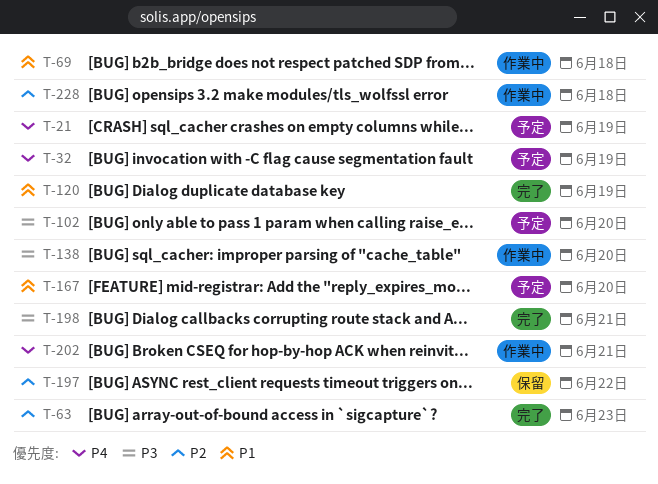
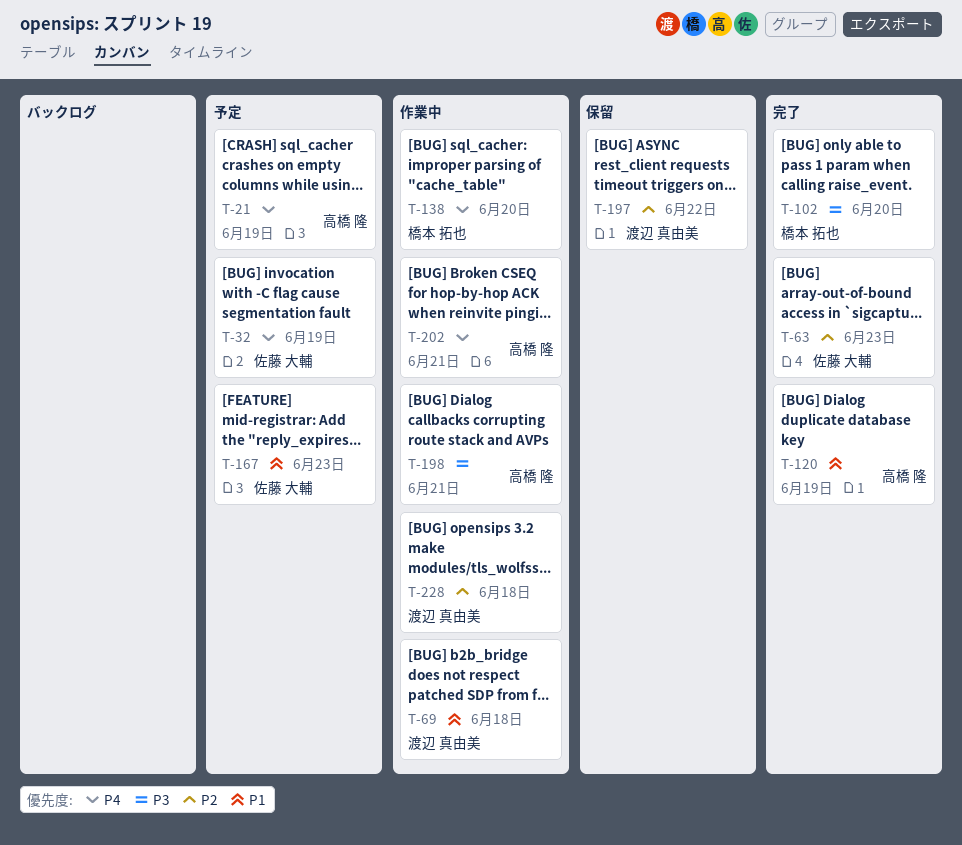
T-102, status: 予定 -> 完了
T-138, priority: P3 -> P4
T-167, due: Jun 20 -> Jun 23
T-198, status: 完了 -> 作業中

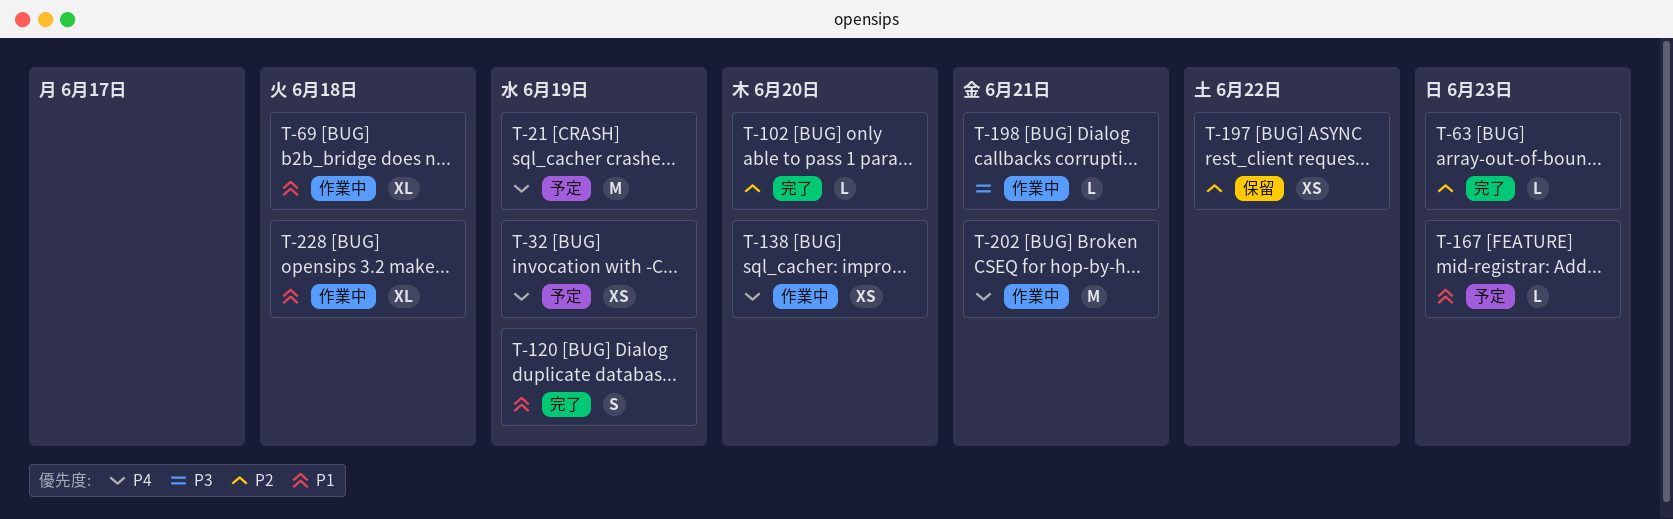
T-102, priority: P3 -> P2
T-228, priority: P2 -> P1

